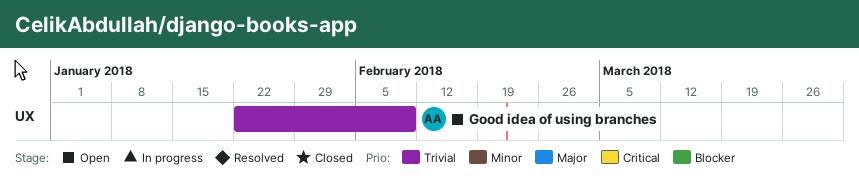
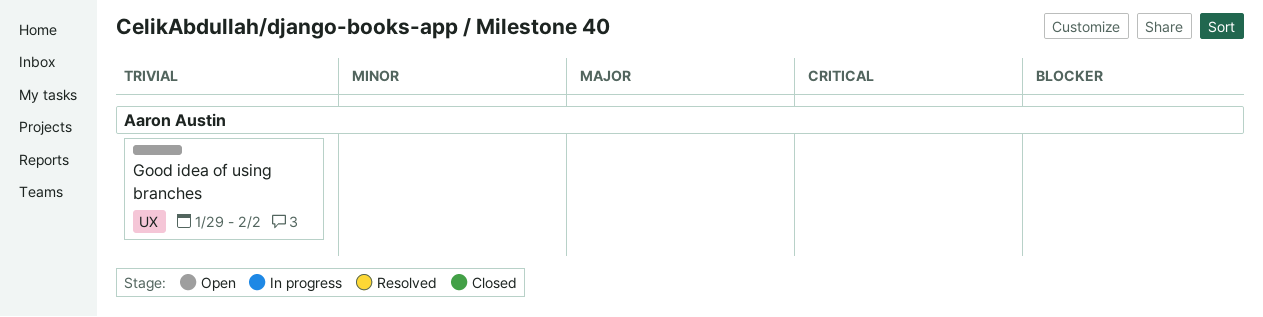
Good idea of using branches, start: Jan 22 -> Jan 29
Good idea of using branches, due: Feb 9 -> Feb 2

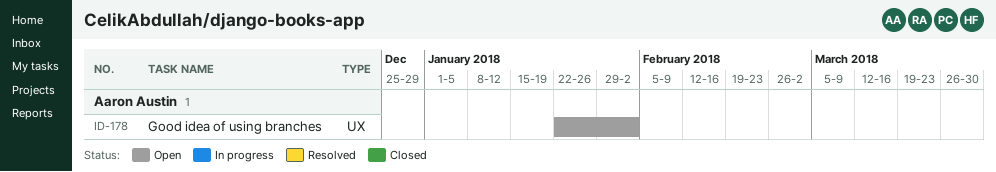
Good idea of using branches, start: Jan 29 -> Jan 22

